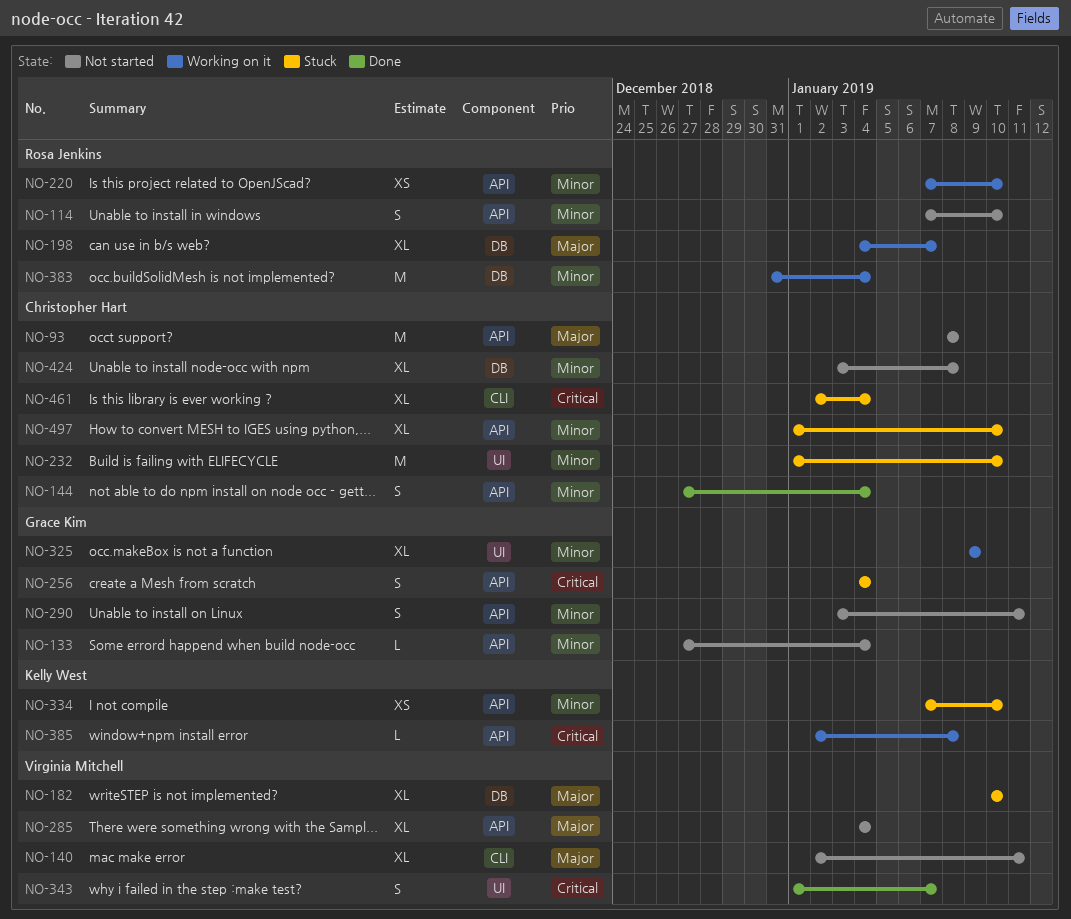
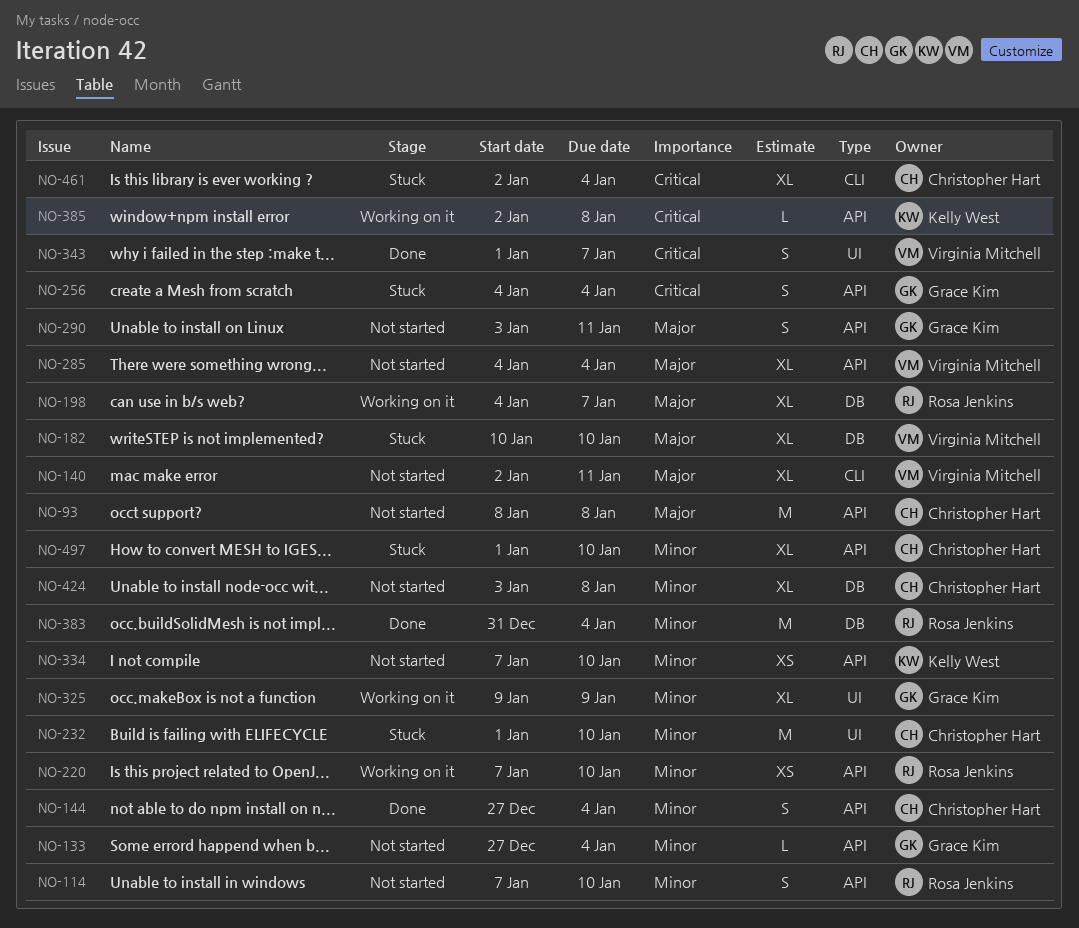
NO-290, priority: Minor -> Major
NO-334, status: Stuck -> Not started
NO-383, status: Working on it -> Done

